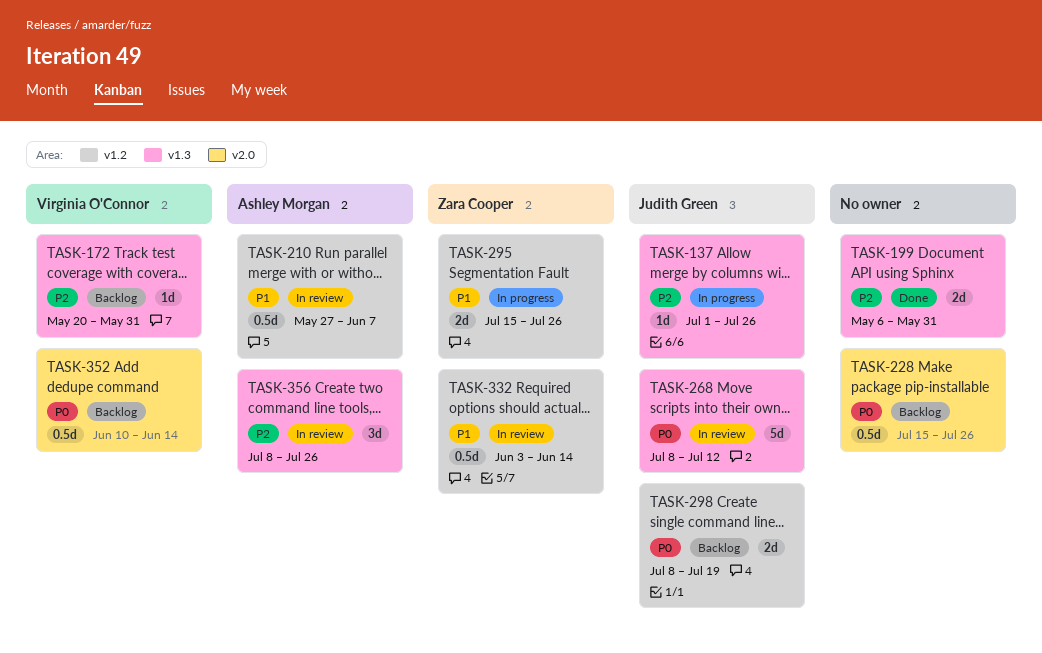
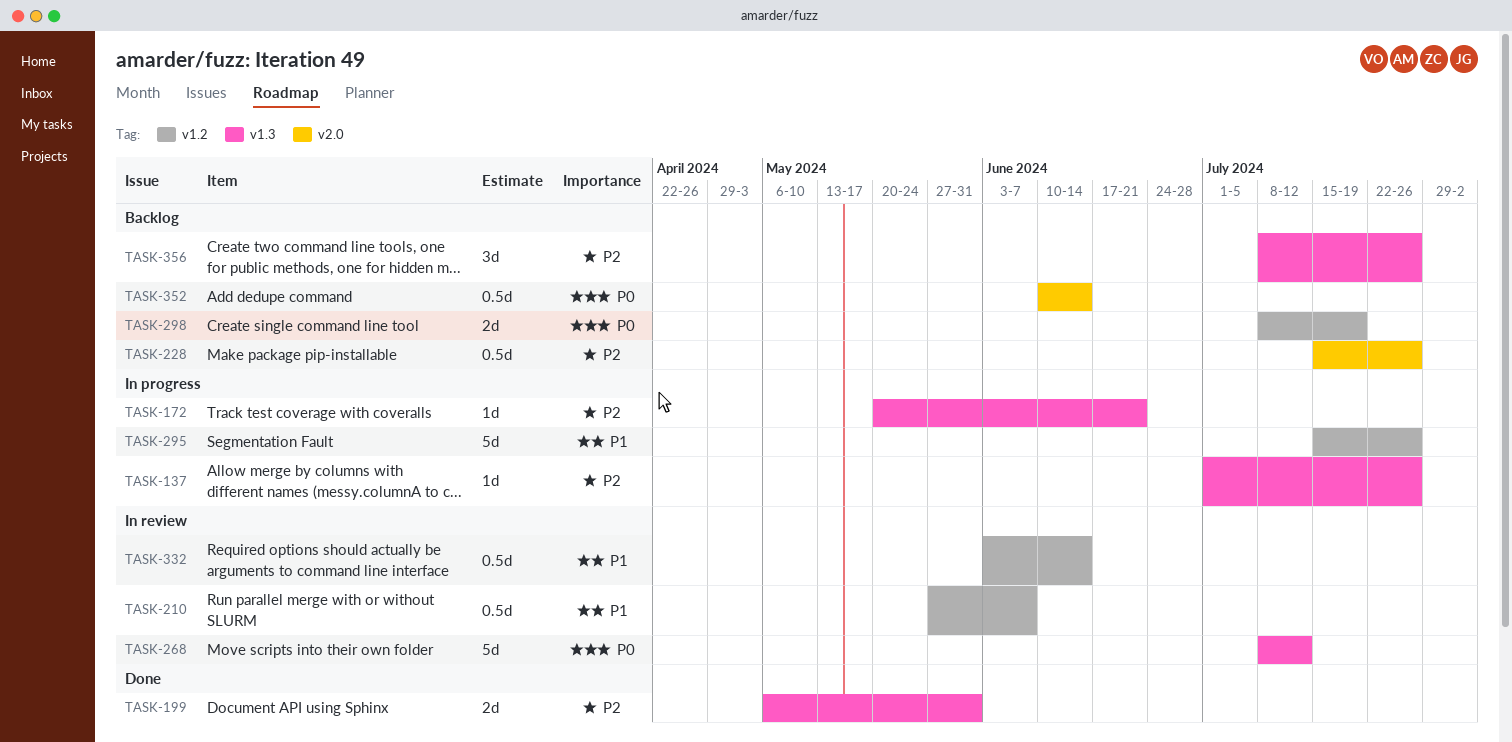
TASK-172, status: Backlog -> In progress
TASK-172, due: May 31 -> Jun 21
TASK-228, priority: P0 -> P2
TASK-295, estimate: 2d -> 5d
TASK-356, status: In review -> Backlog

